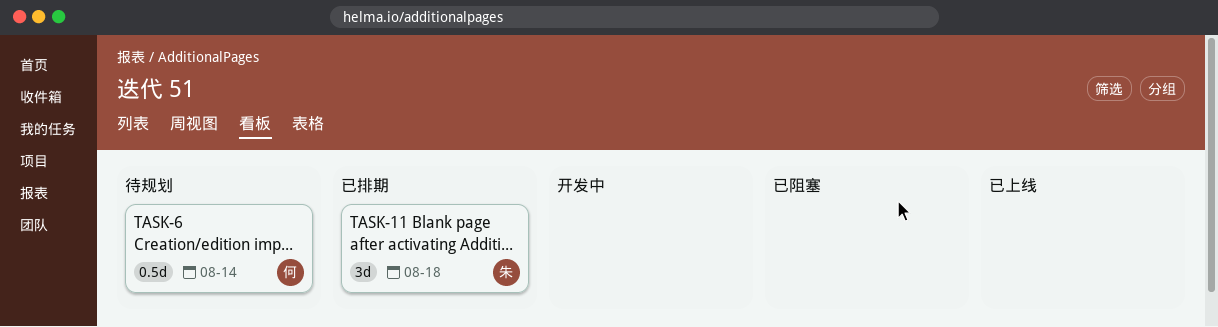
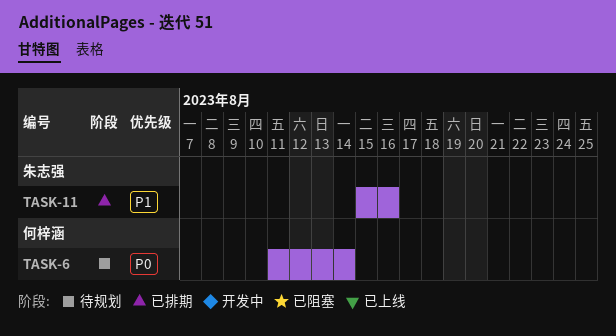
TASK-11, due: Aug 18 -> Aug 16

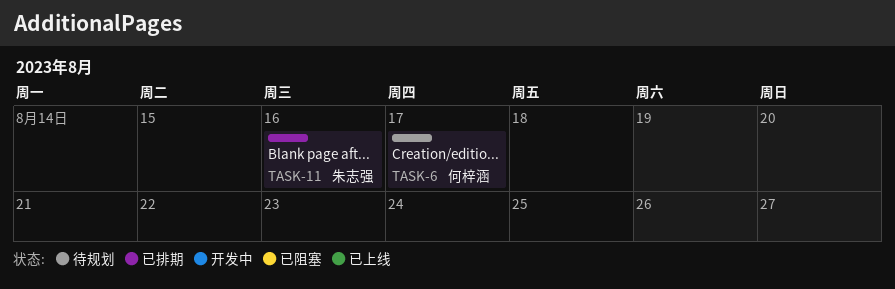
TASK-6, due: Aug 14 -> Aug 17

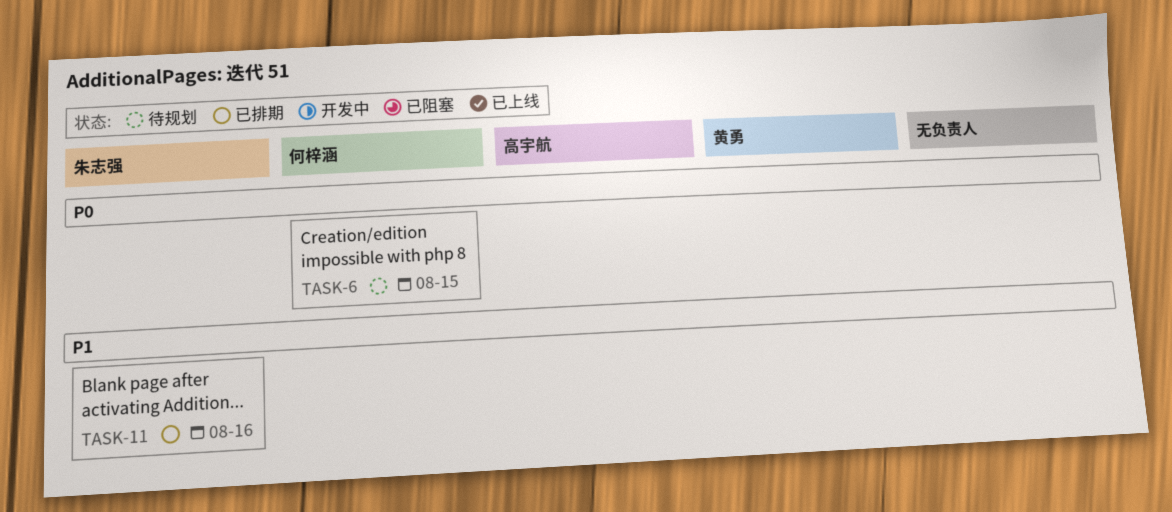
TASK-6, due: Aug 17 -> Aug 15

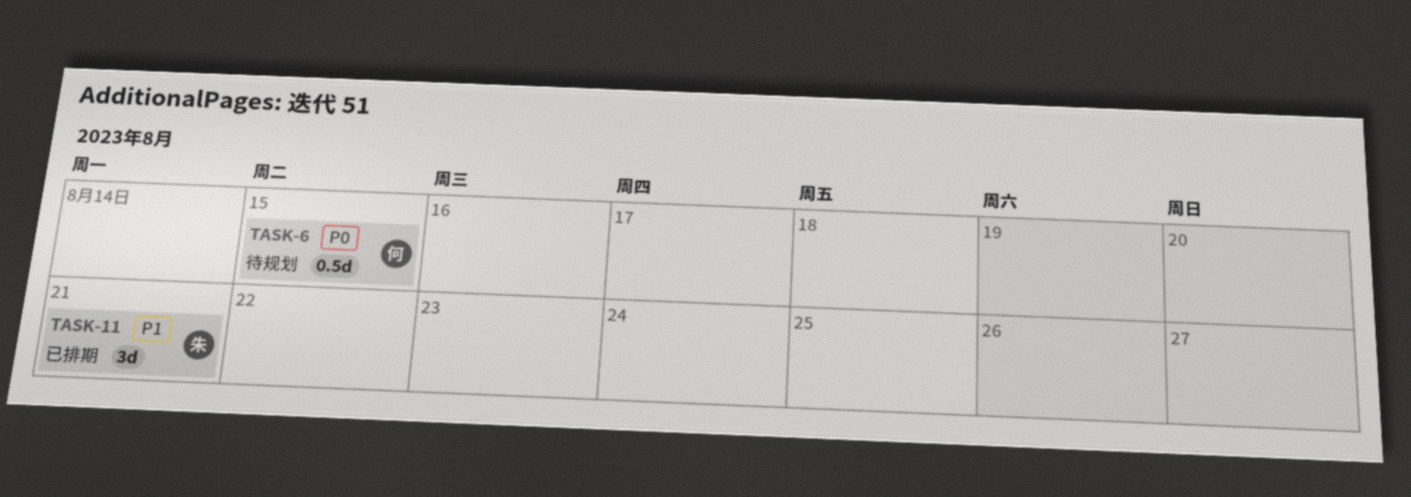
TASK-11, due: Aug 16 -> Aug 21

